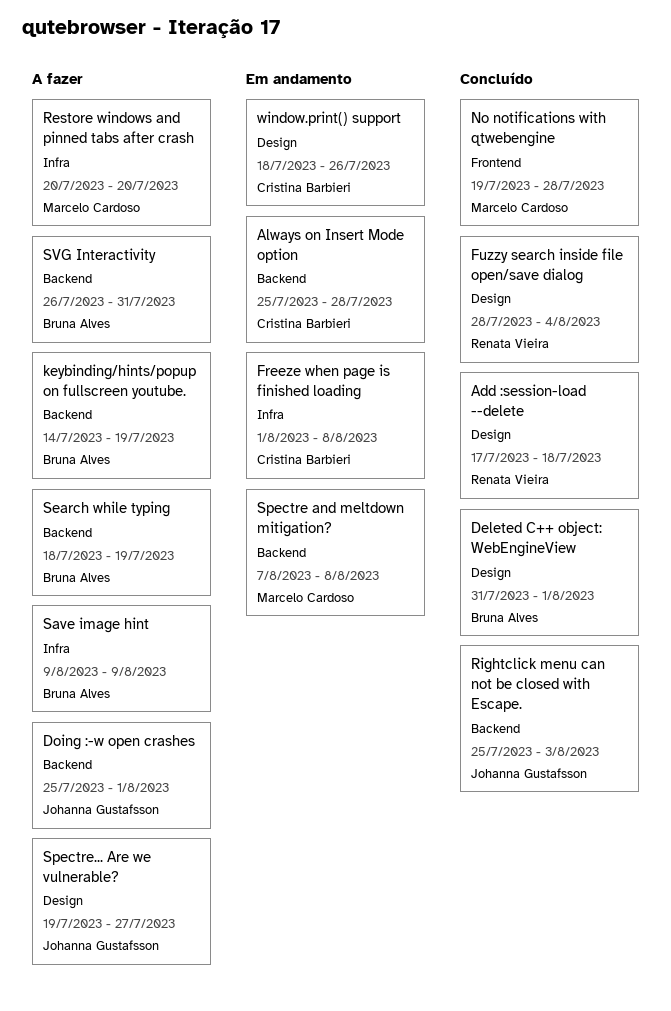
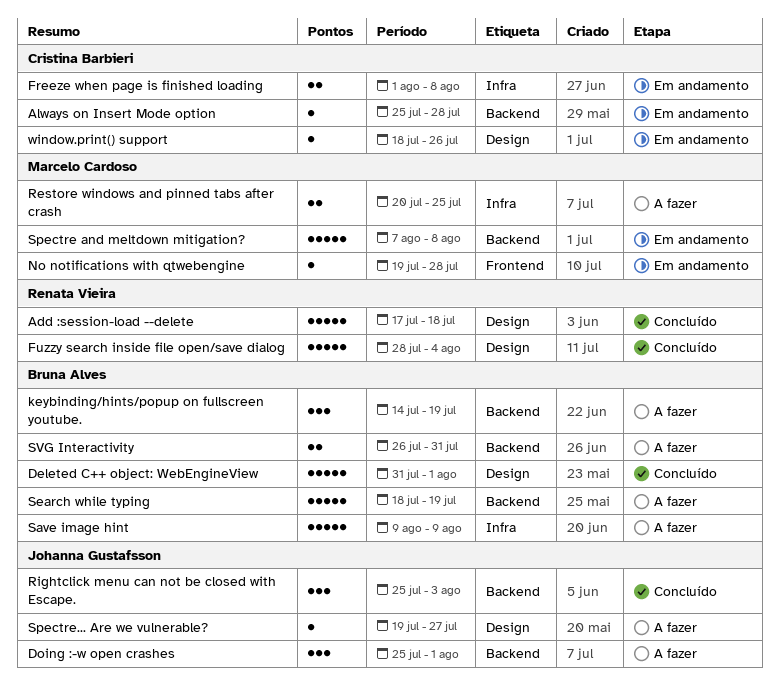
No notifications with qtwebengine, status: Concluído -> Em andamento
Restore windows and pinned tabs after crash, due: Jul 20 -> Jul 25

